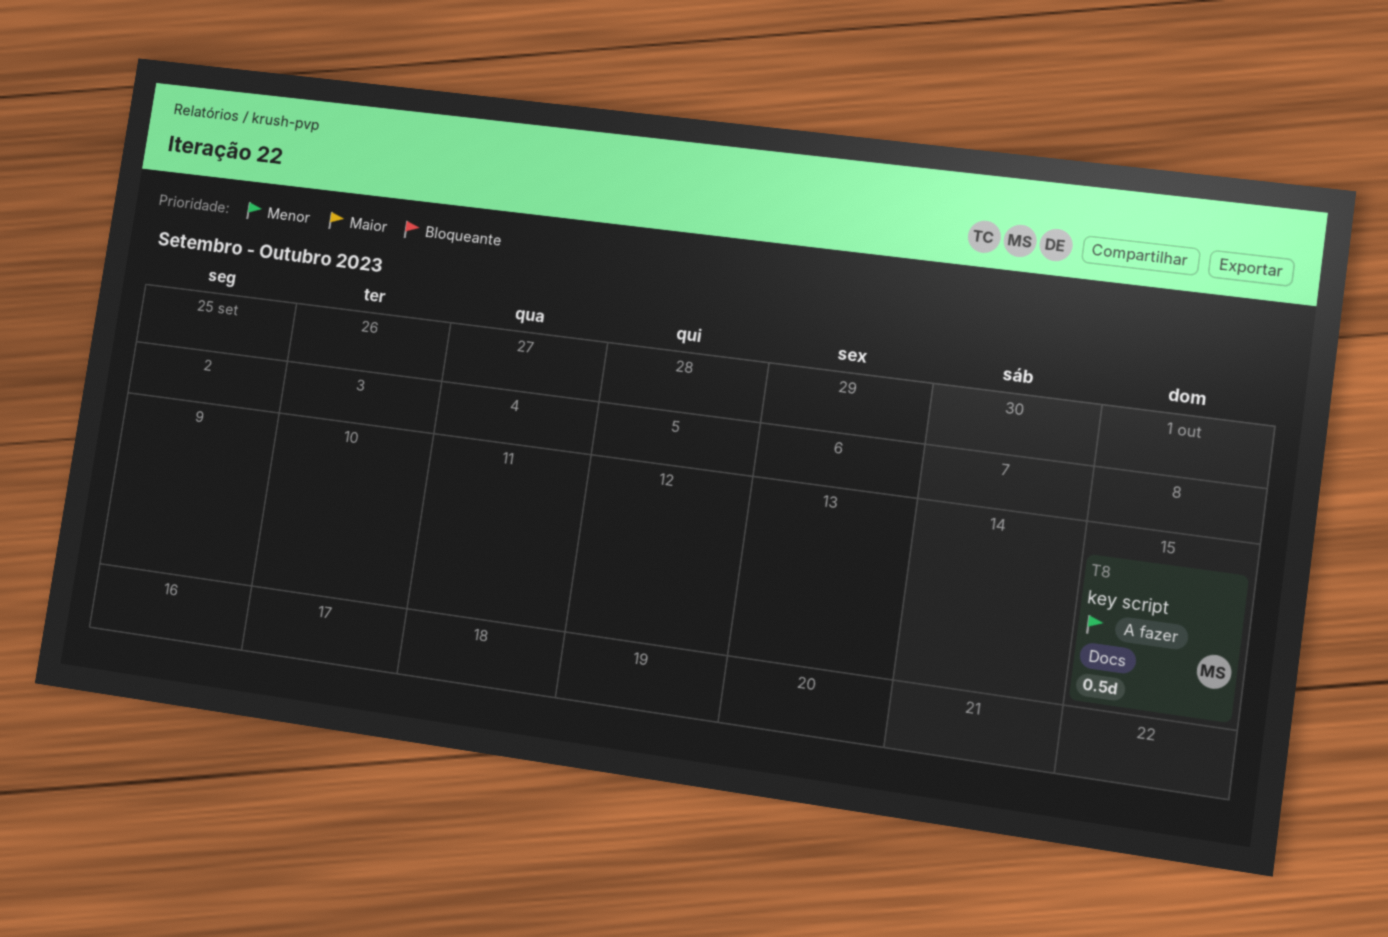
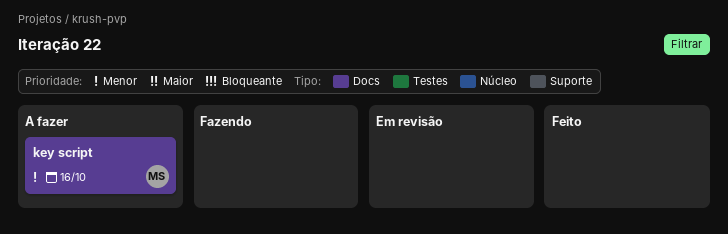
key script, due: Oct 15 -> Oct 16

